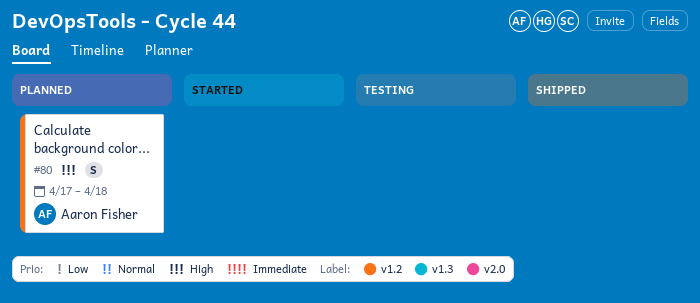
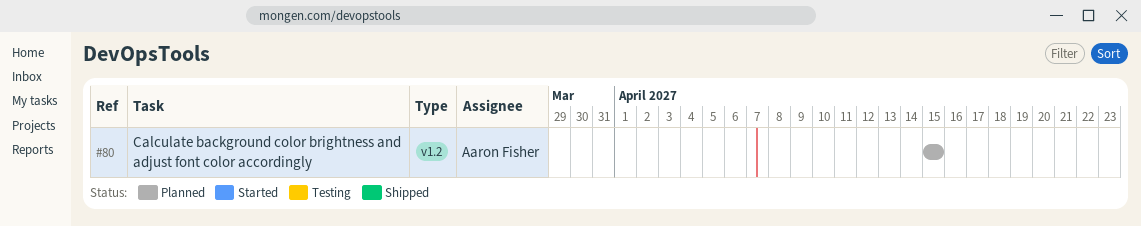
#80, start: Apr 17 -> Apr 15
#80, due: Apr 18 -> Apr 15

